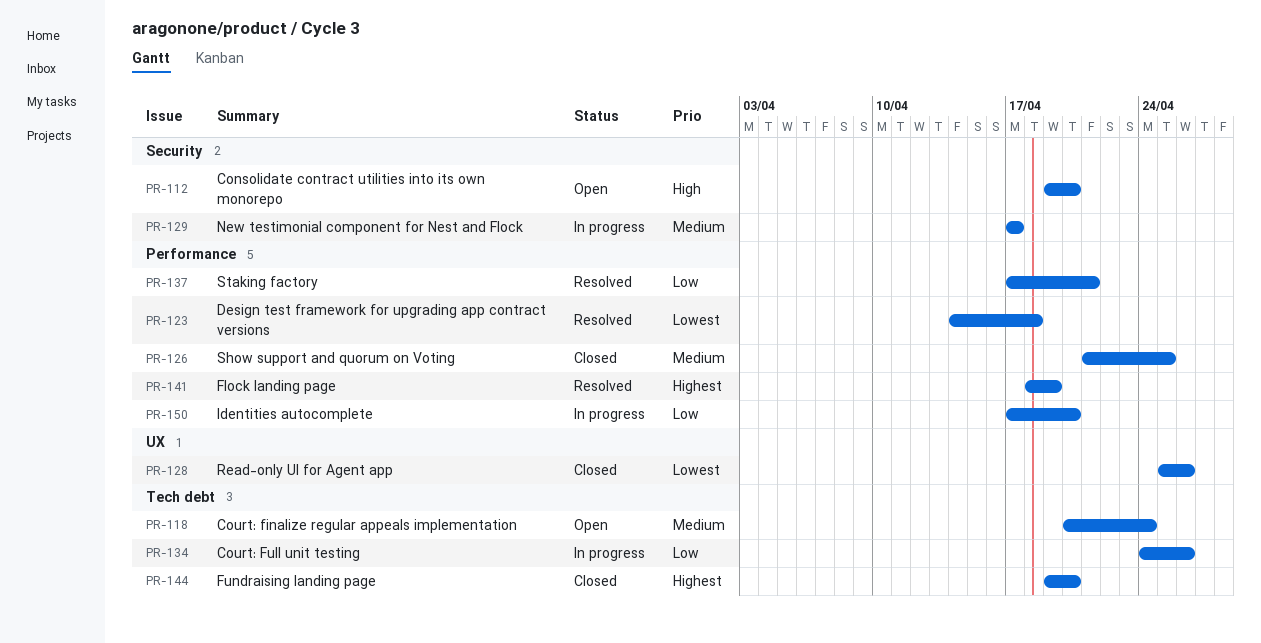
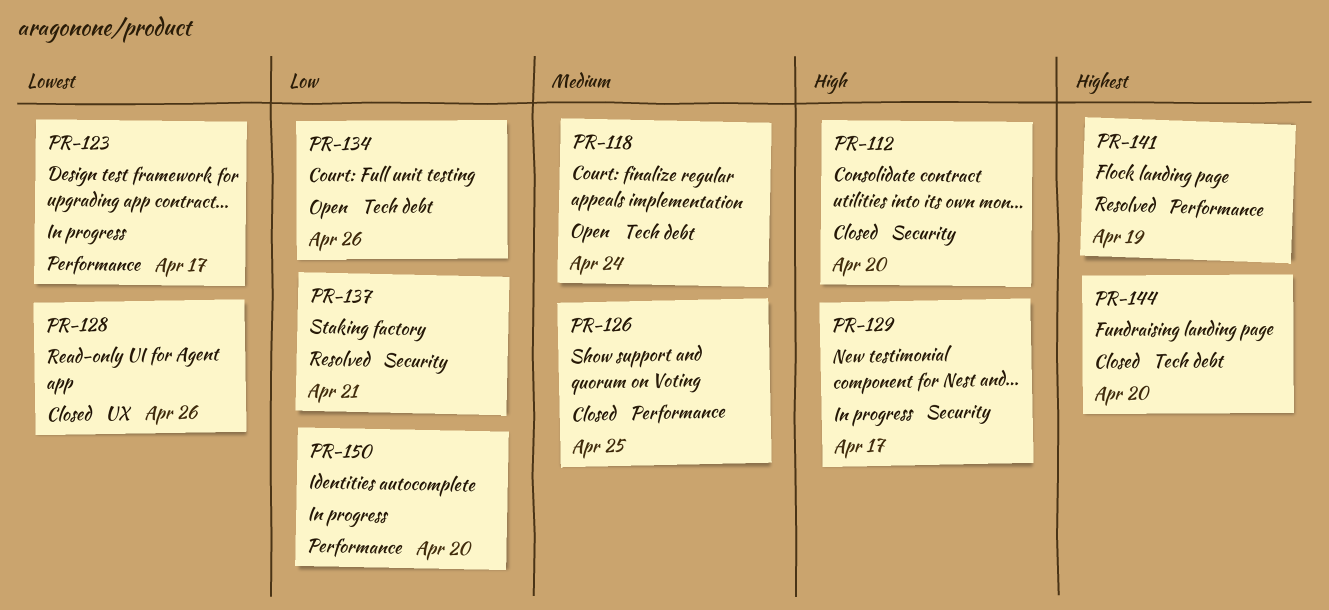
PR-112, status: Open -> Closed
PR-123, status: Resolved -> In progress
PR-123, due: Apr 18 -> Apr 17
PR-129, priority: Medium -> High
PR-134, status: In progress -> Open
PR-137, label: Performance -> Security

